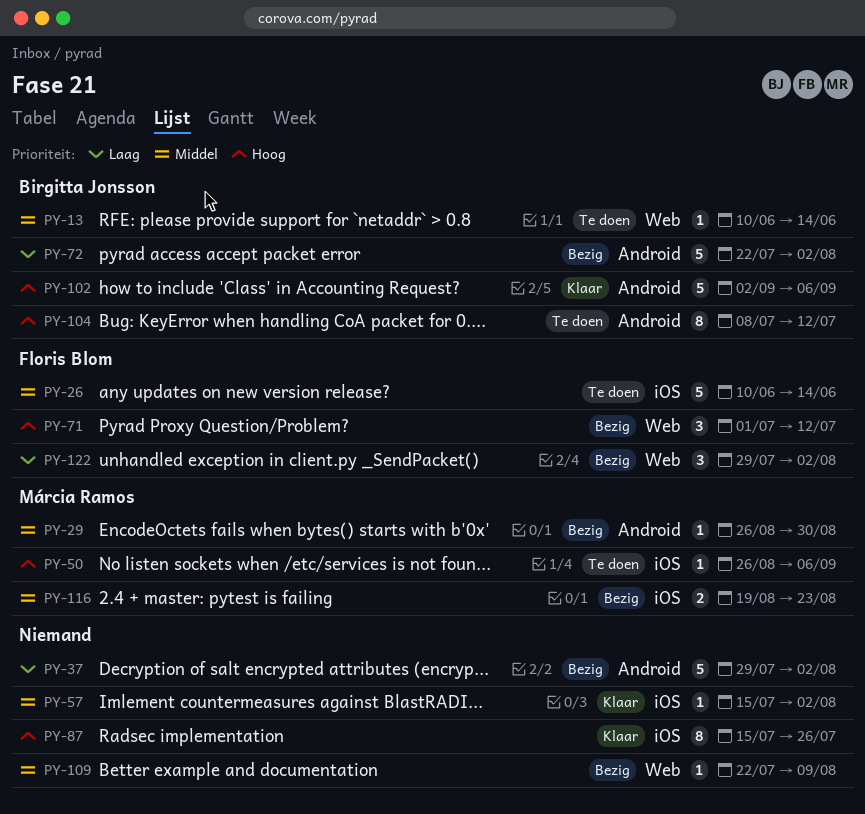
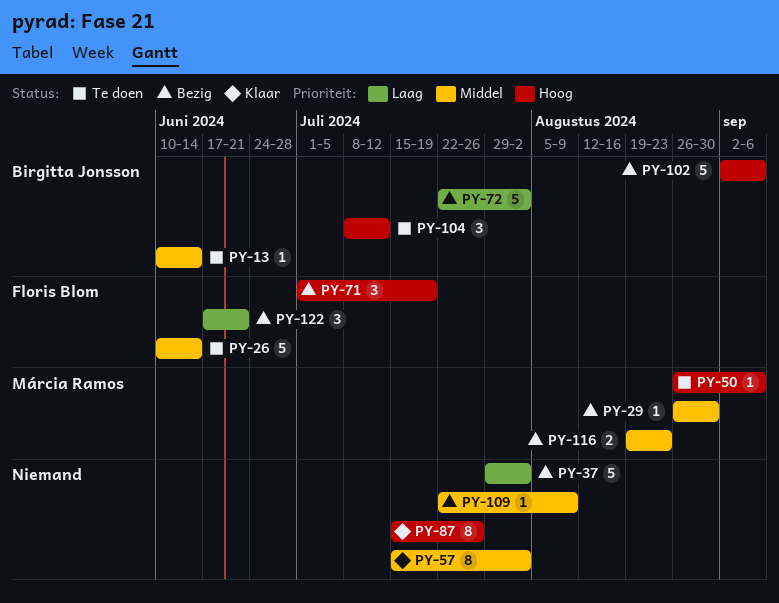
PY-57, estimate: 1 -> 8
PY-71, due: Jul 12 -> Jul 19
PY-102, status: Klaar -> Bezig
PY-104, estimate: 8 -> 3
PY-122, start: Jul 29 -> Jun 17
PY-122, due: Aug 2 -> Jun 21

